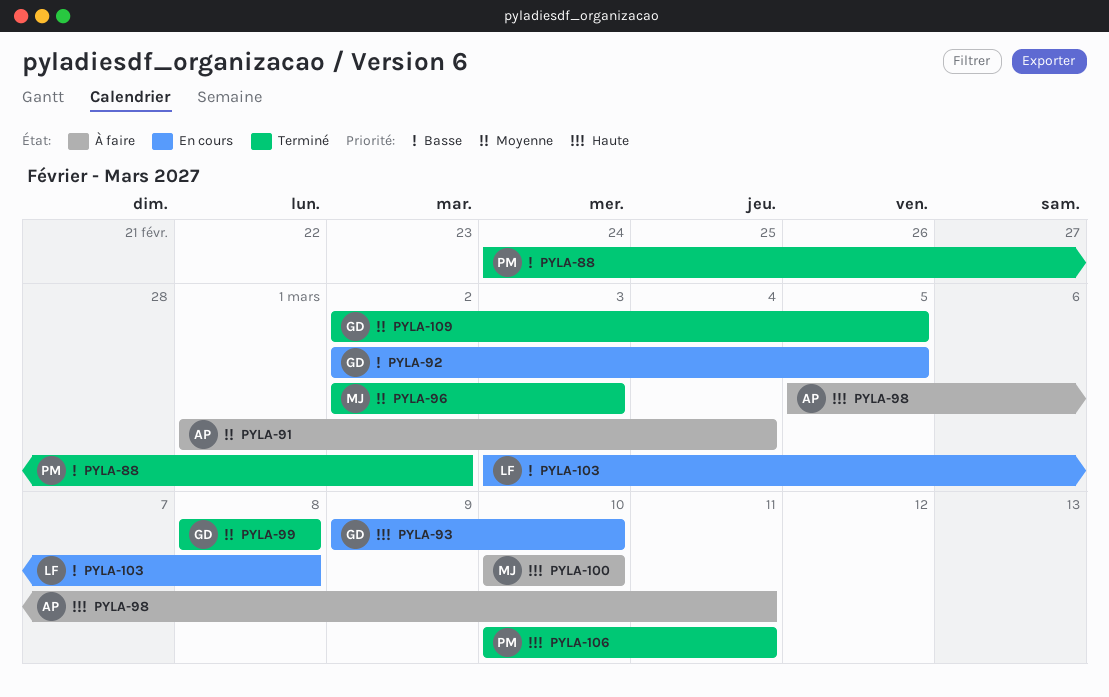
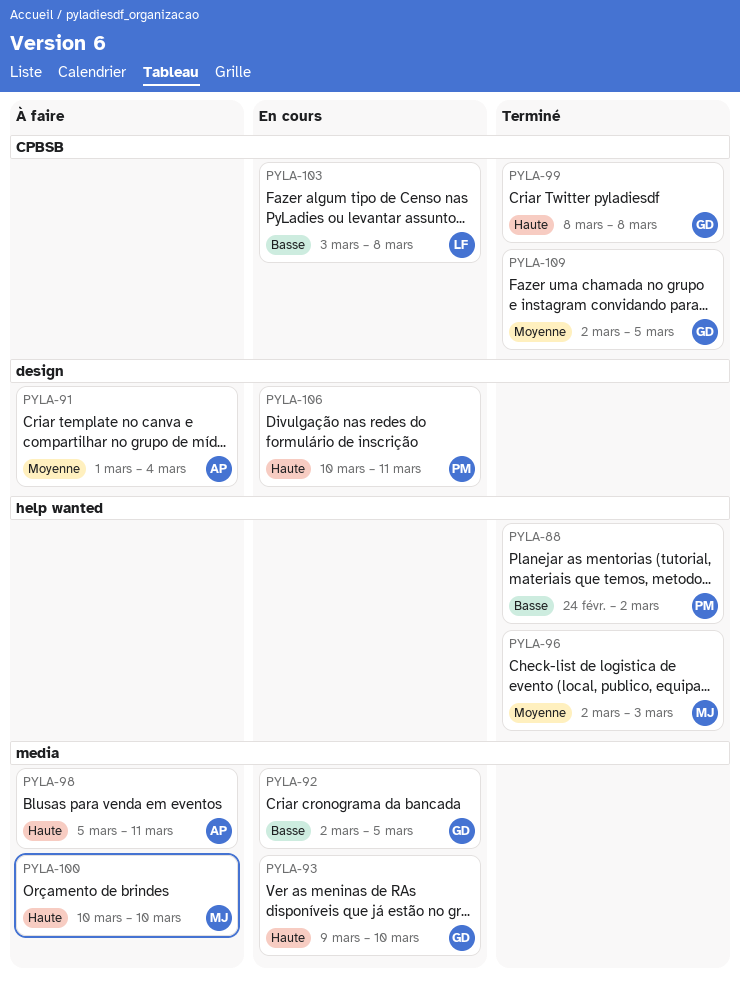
PYLA-99, priority: Moyenne -> Haute
PYLA-106, status: Terminé -> En cours

